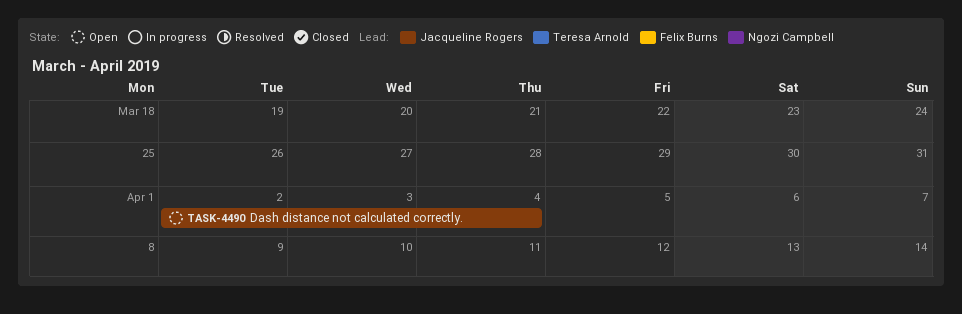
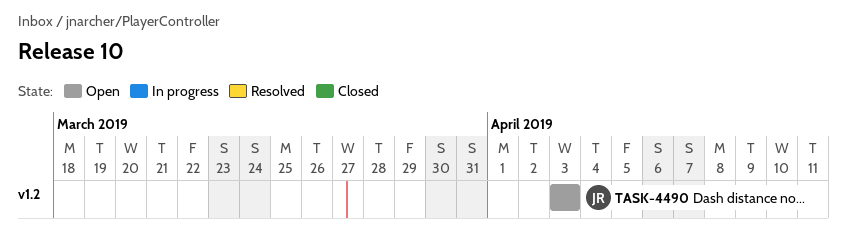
TASK-4490, start: Apr 2 -> Apr 3
TASK-4490, due: Apr 4 -> Apr 3

